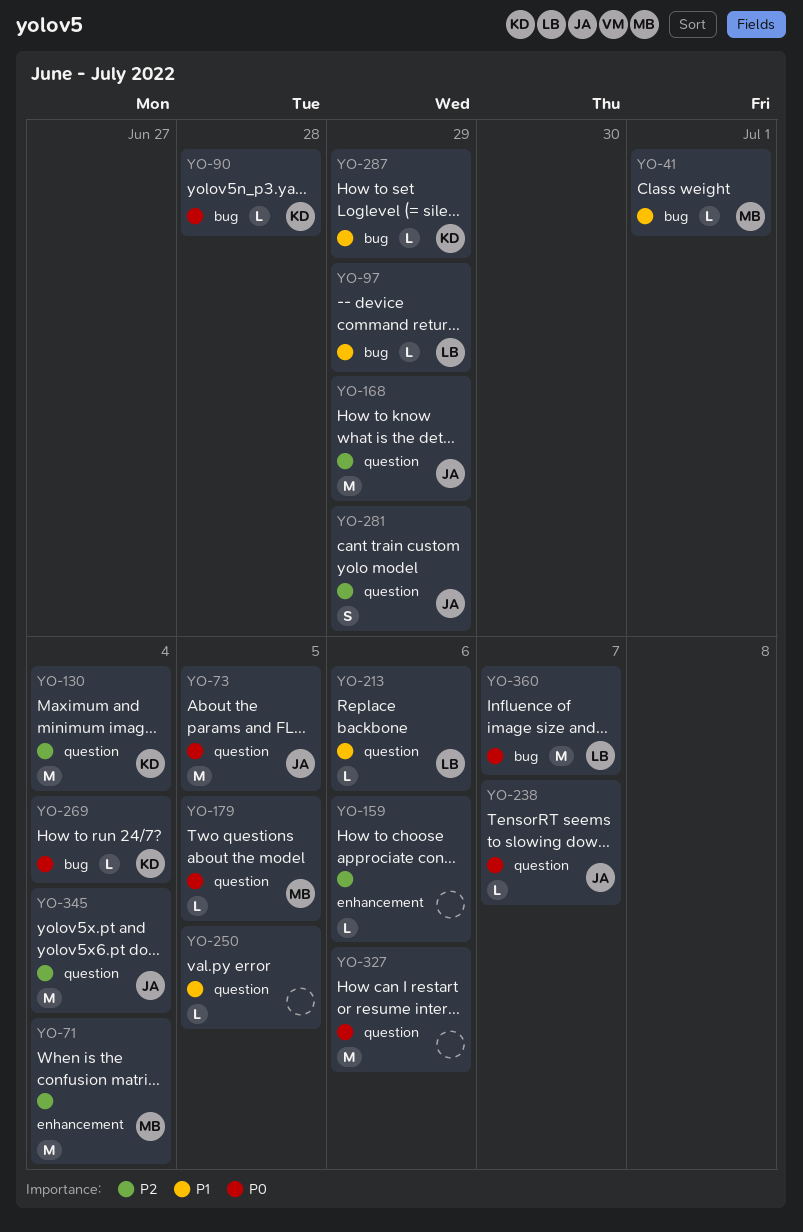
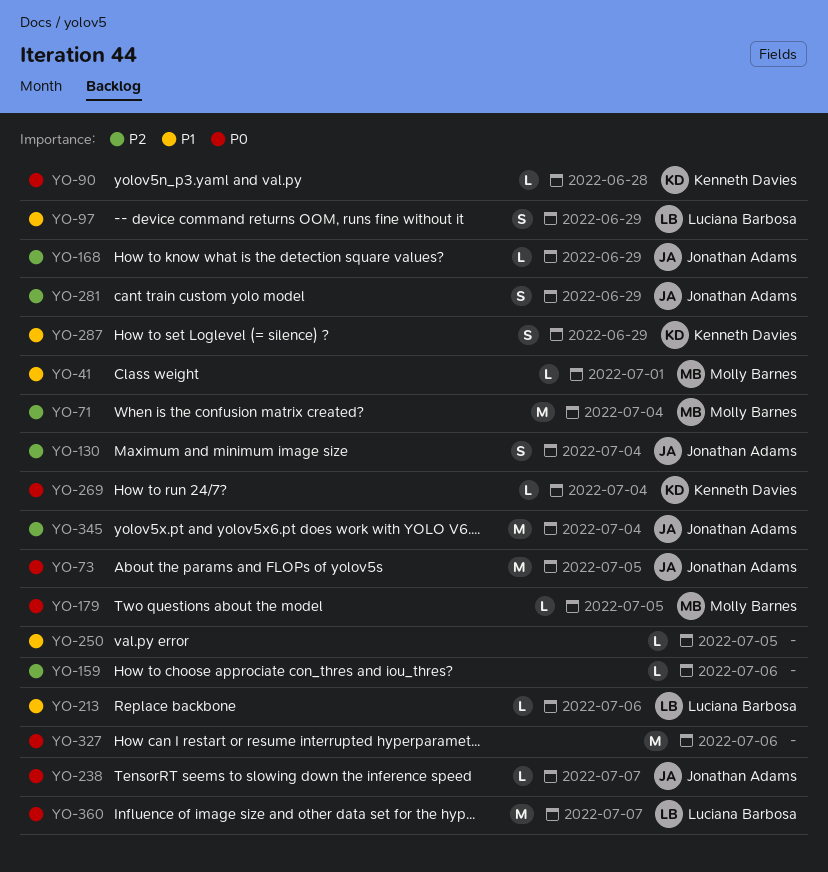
YO-97, estimate: L -> S
YO-130, owner: Kenneth Davies -> Jonathan Adams
YO-130, estimate: M -> S
YO-168, estimate: M -> L
YO-287, estimate: L -> S

